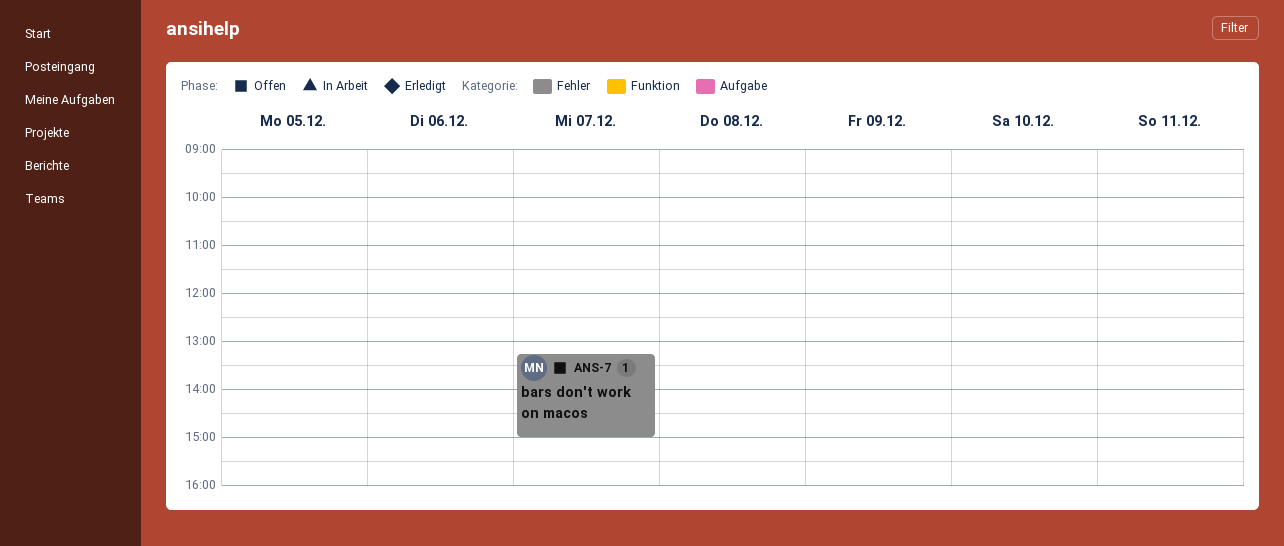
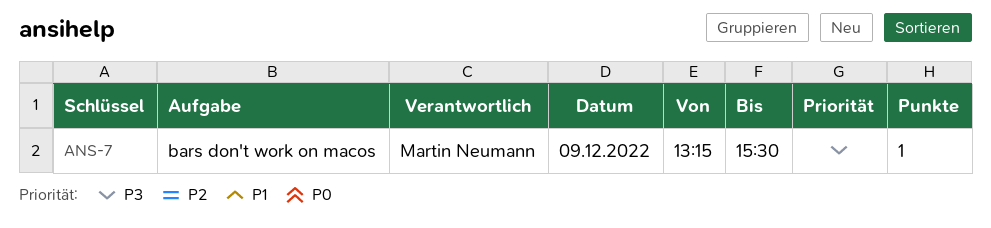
ANS-7, day: Dec 7 -> Dec 9
ANS-7, ends: 15:00 -> 15:30

